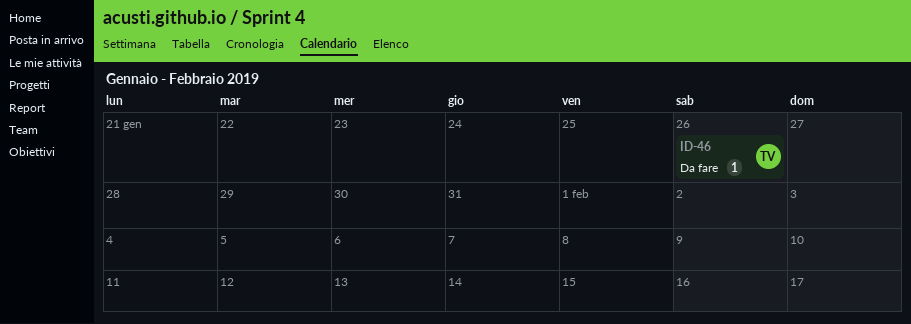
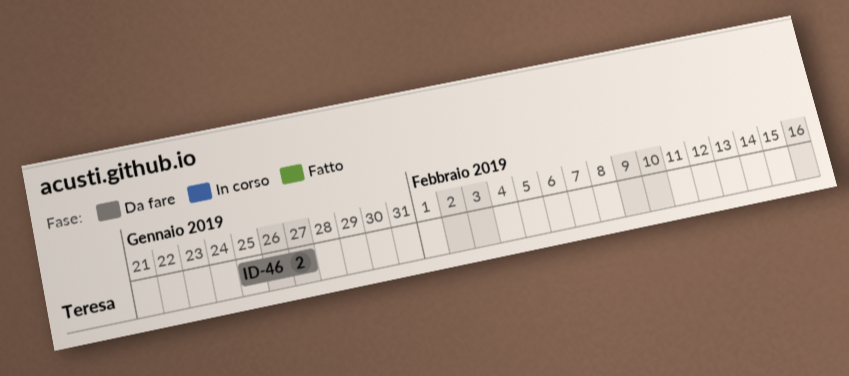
ID-46, estimate: 1 -> 2
ID-46, due: Jan 26 -> Jan 27

